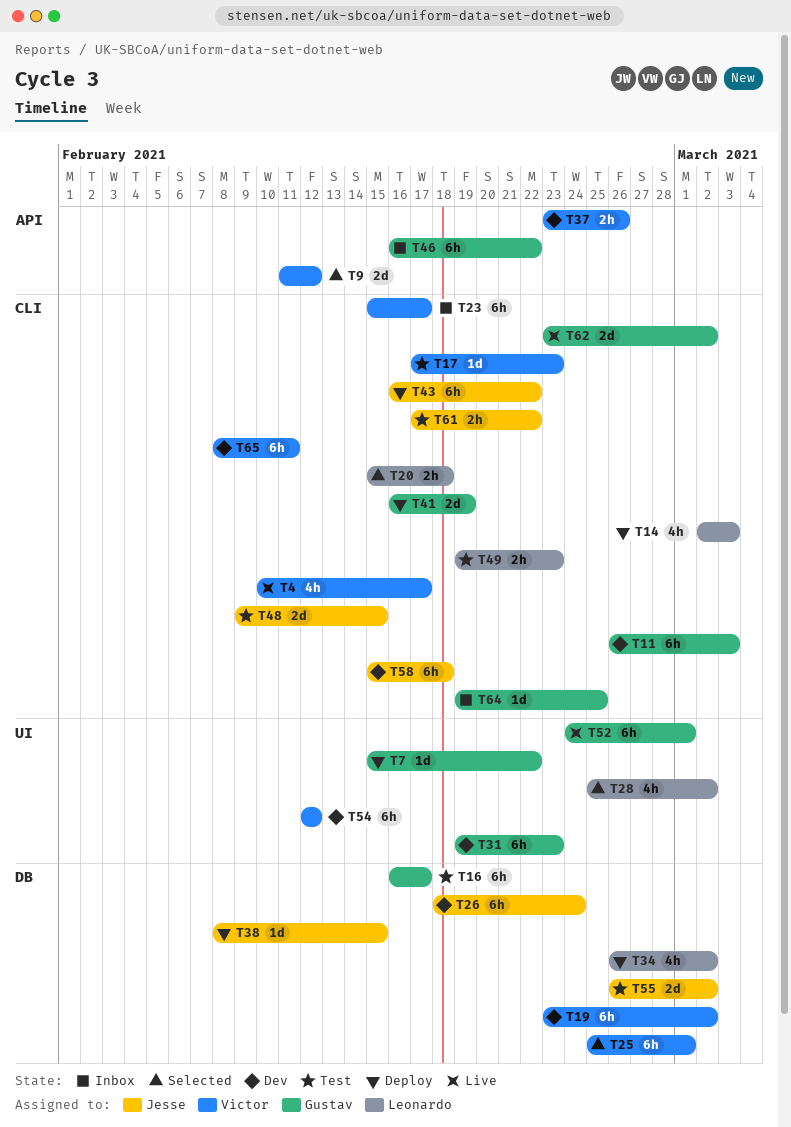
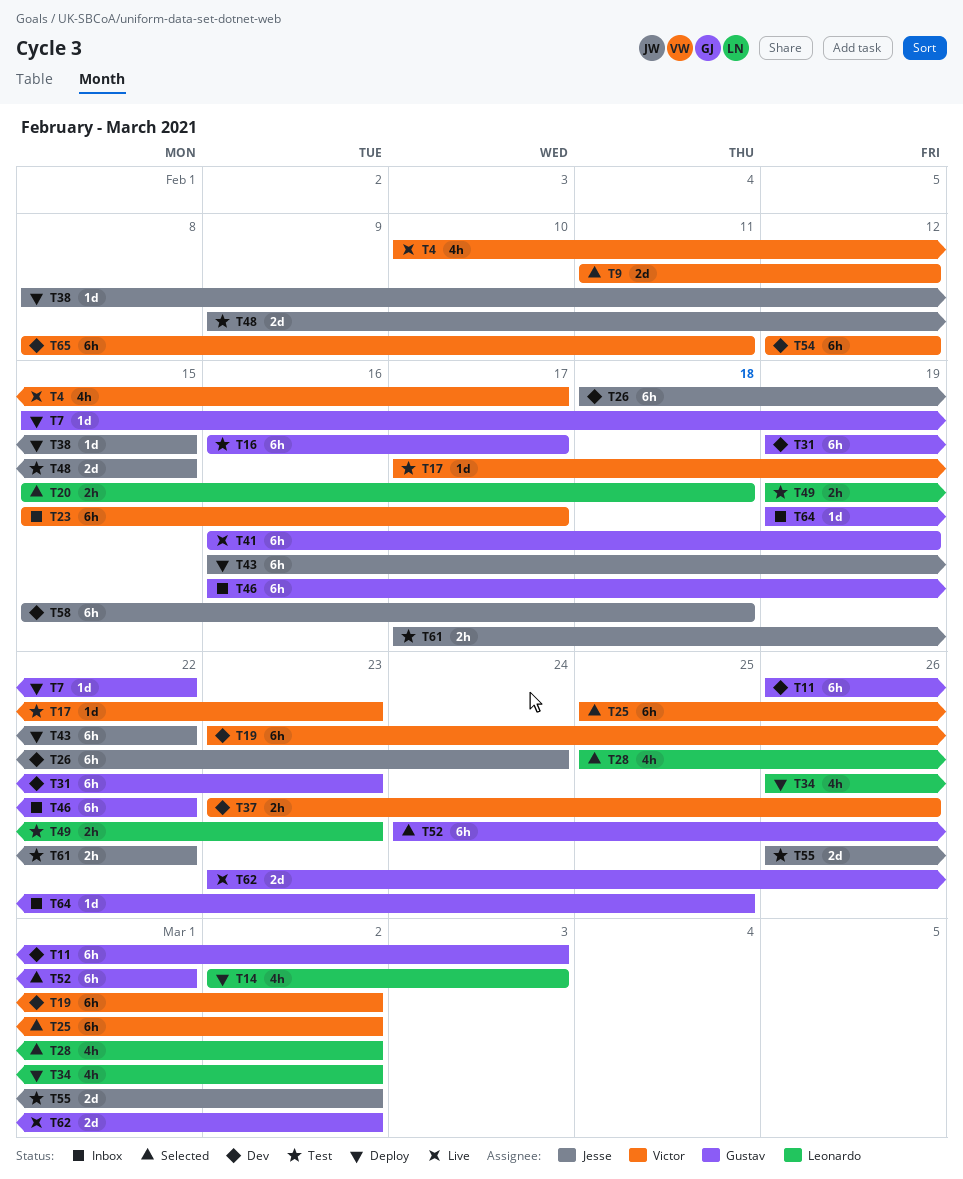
T25, due: Mar 1 -> Mar 2
T41, status: Deploy -> Live
T41, estimate: 2d -> 6h
T52, status: Live -> Selected

